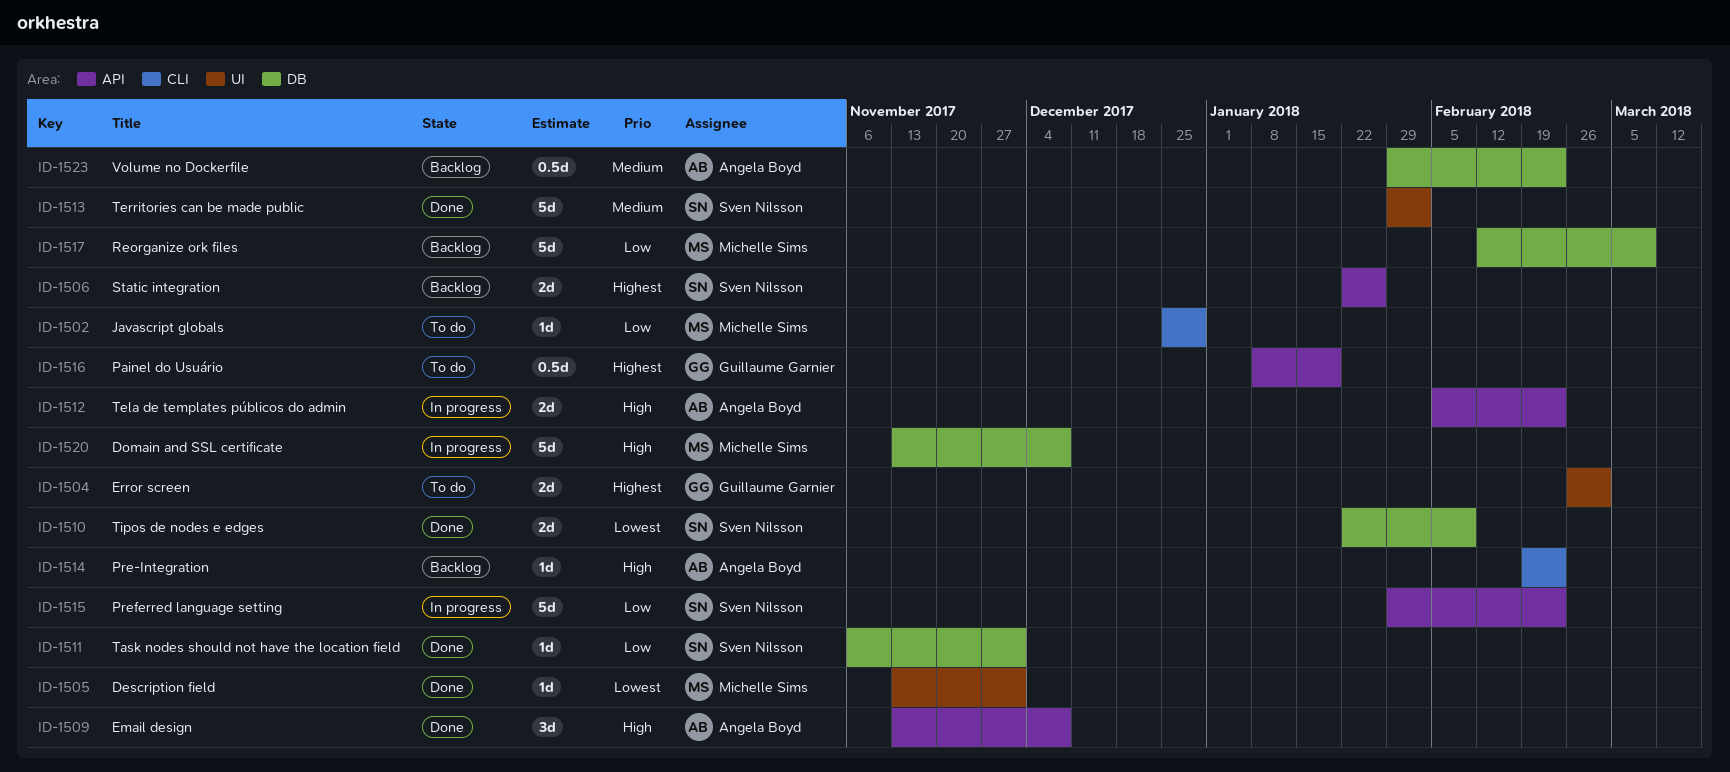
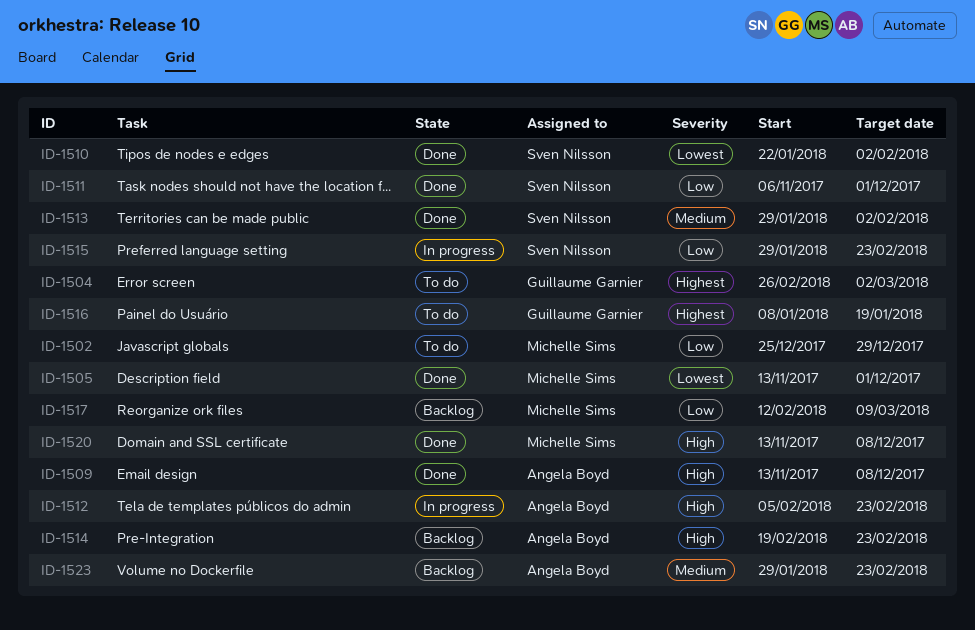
ID-1506: present -> none
ID-1510, due: Feb 9 -> Feb 2
ID-1520, status: In progress -> Done

